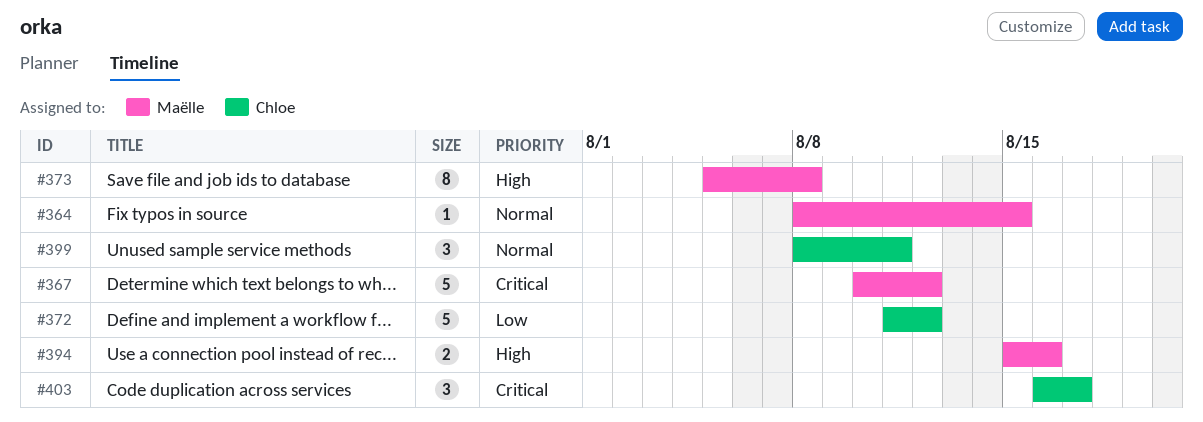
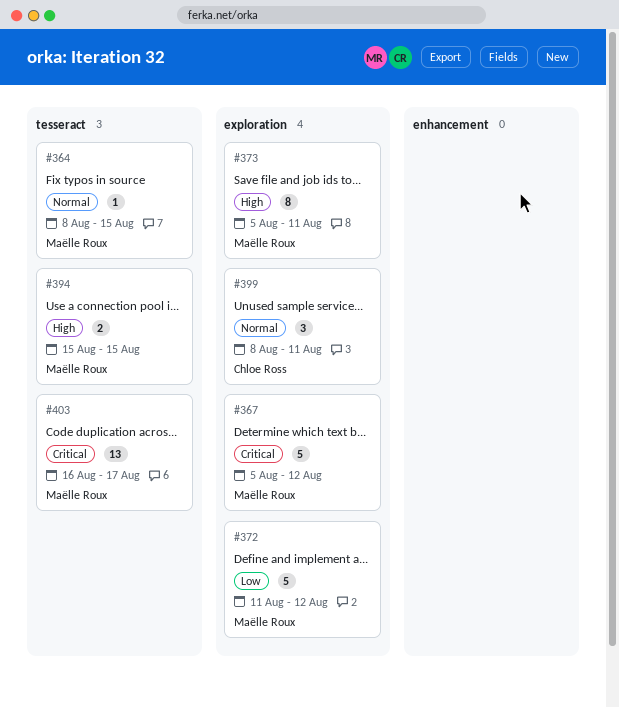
#367, start: Aug 10 -> Aug 5
#372, owner: Chloe Ross -> Maëlle Roux
#373, due: Aug 8 -> Aug 11
#394, due: Aug 16 -> Aug 15
#403, owner: Chloe Ross -> Maëlle Roux
#403, estimate: 3 -> 13

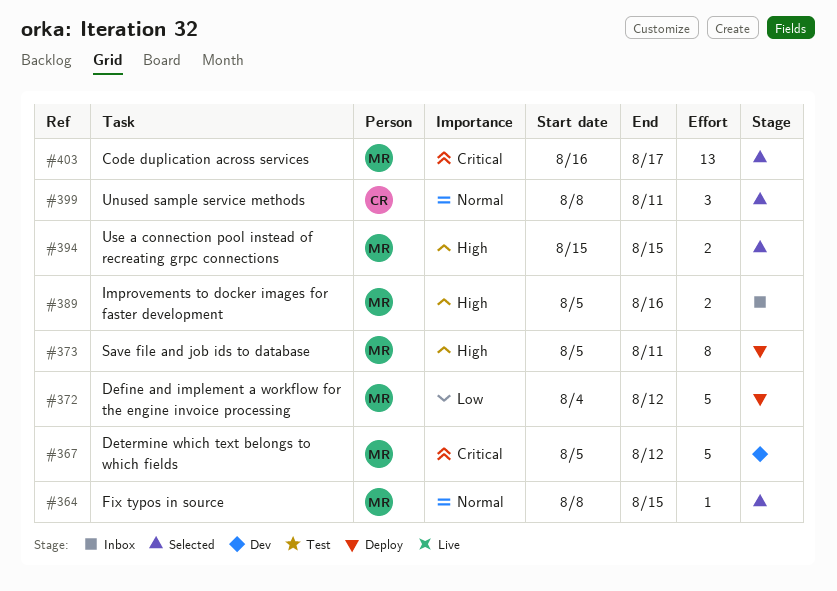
#372, start: Aug 11 -> Aug 4
#389: none -> present

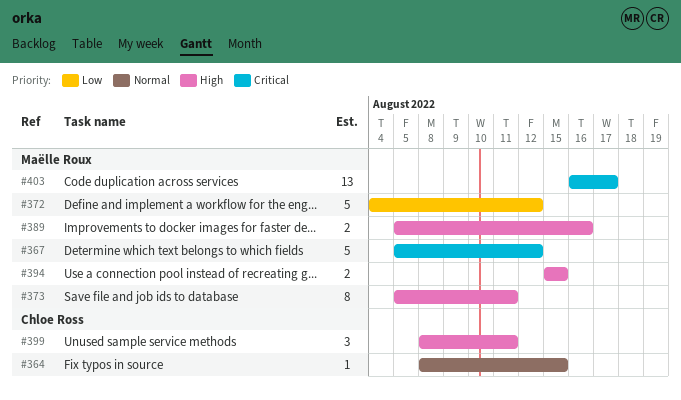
#364, owner: Maëlle Roux -> Chloe Ross
#399, priority: Normal -> High

